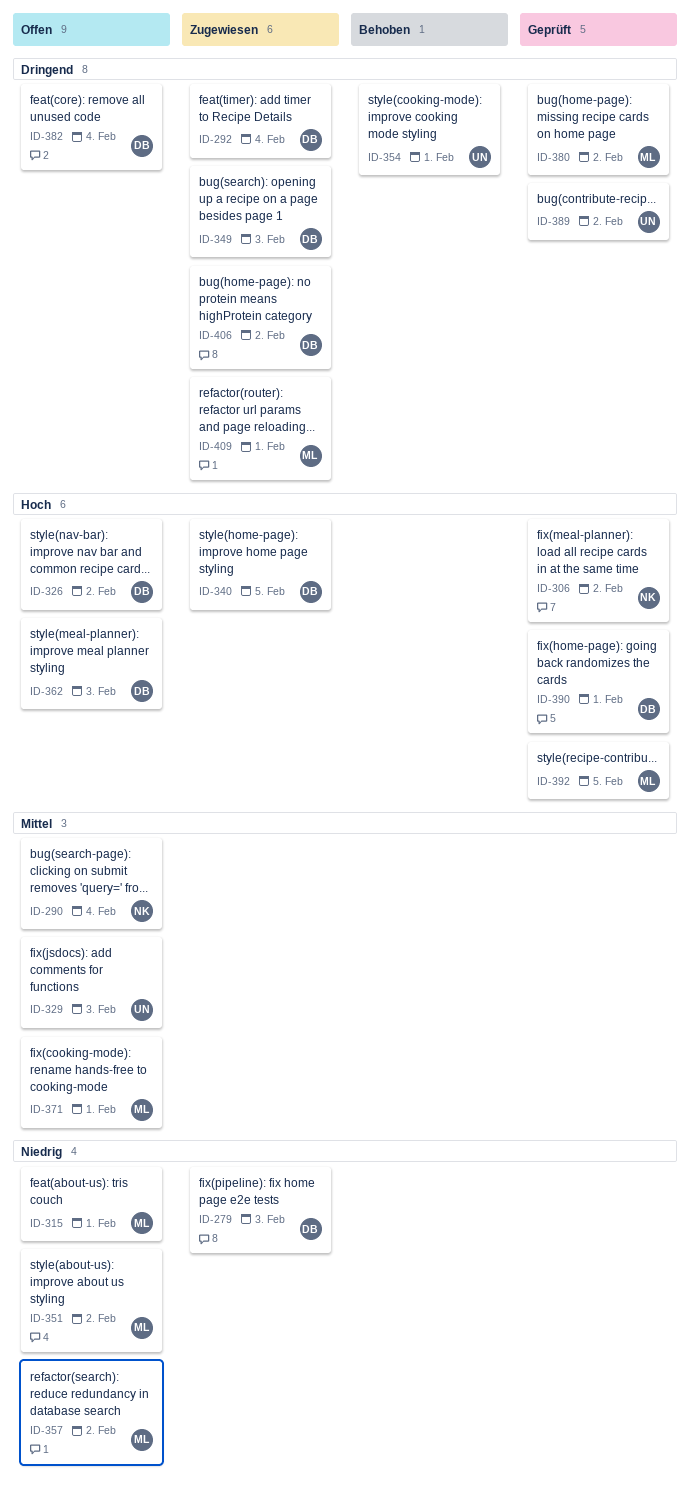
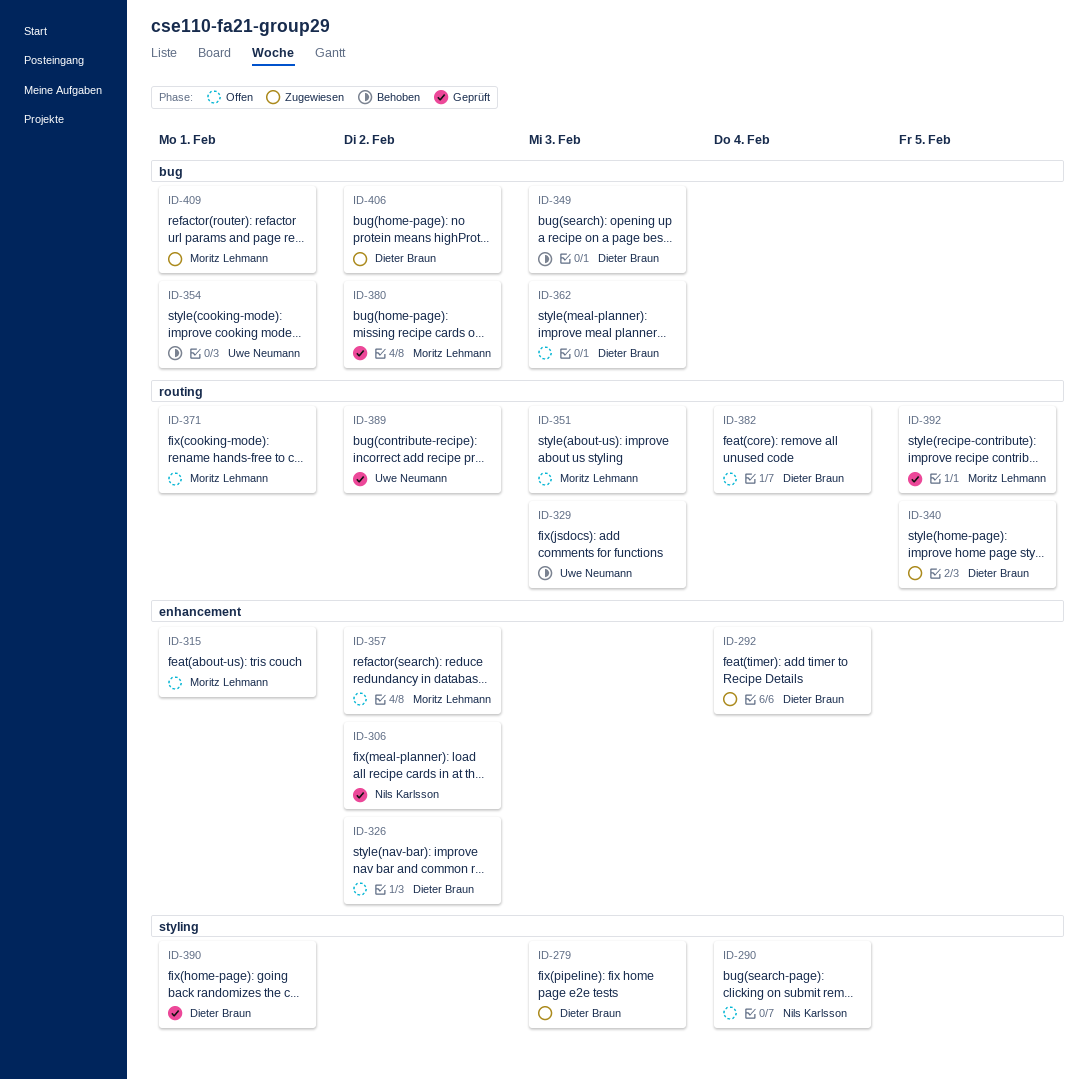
ID-329, status: Offen -> Behoben
ID-349, status: Zugewiesen -> Behoben
ID-351, due: Feb 2 -> Feb 3

